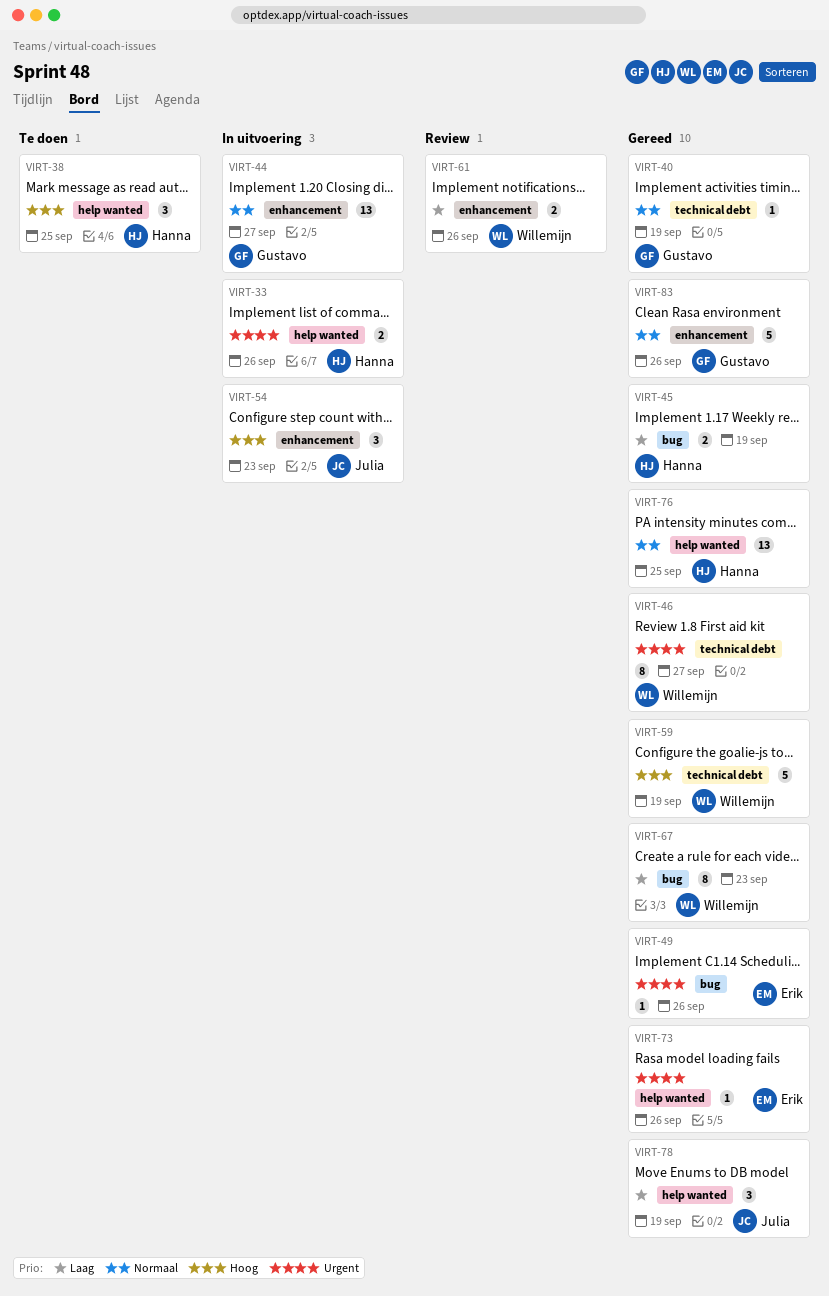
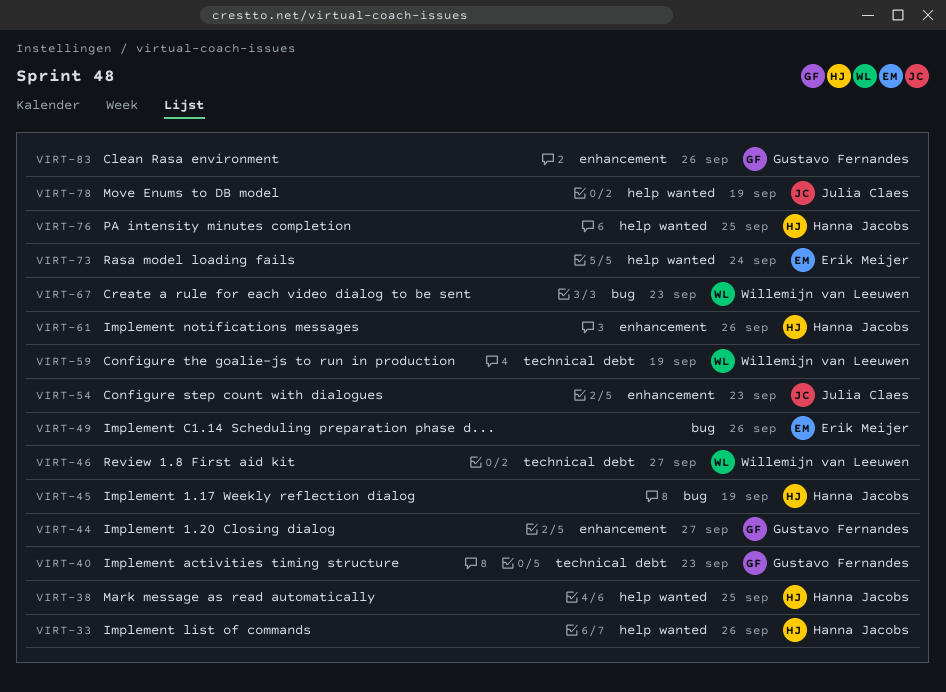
VIRT-40, due: Sep 19 -> Sep 23
VIRT-61, owner: Willemijn van Leeuwen -> Hanna Jacobs
VIRT-73, due: Sep 26 -> Sep 24

